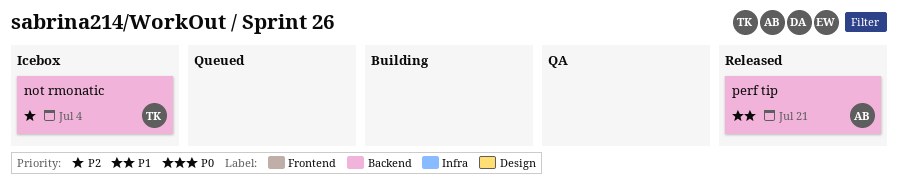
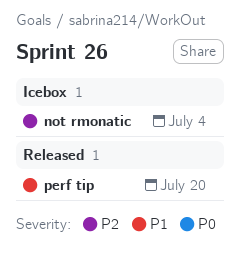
perf tip, due: Jul 21 -> Jul 20

